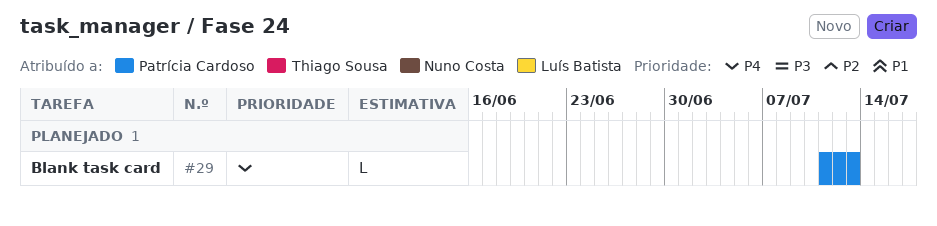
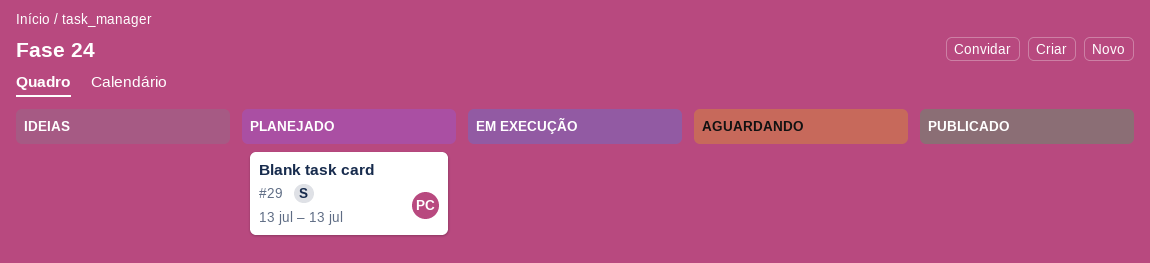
#29, estimate: L -> S
#29, start: Jul 11 -> Jul 13

